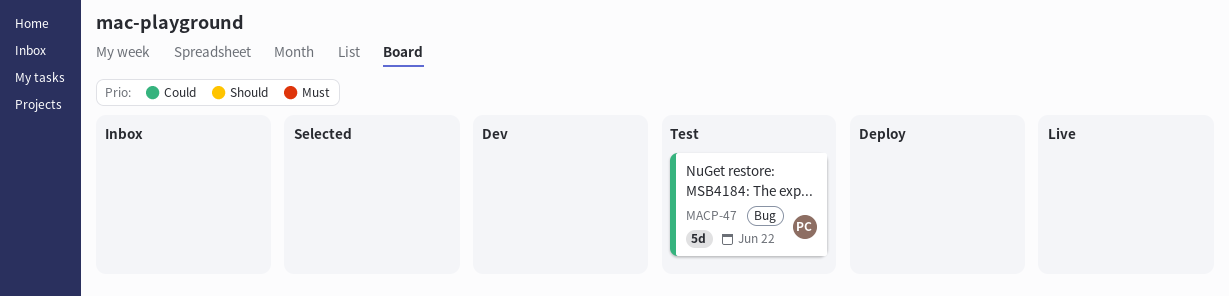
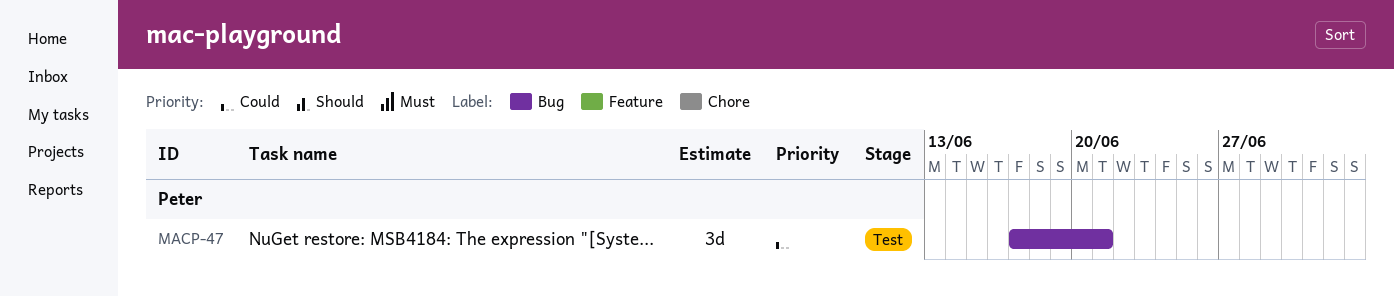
MACP-47, estimate: 5d -> 3d
MACP-47, due: Jun 22 -> Jun 21

